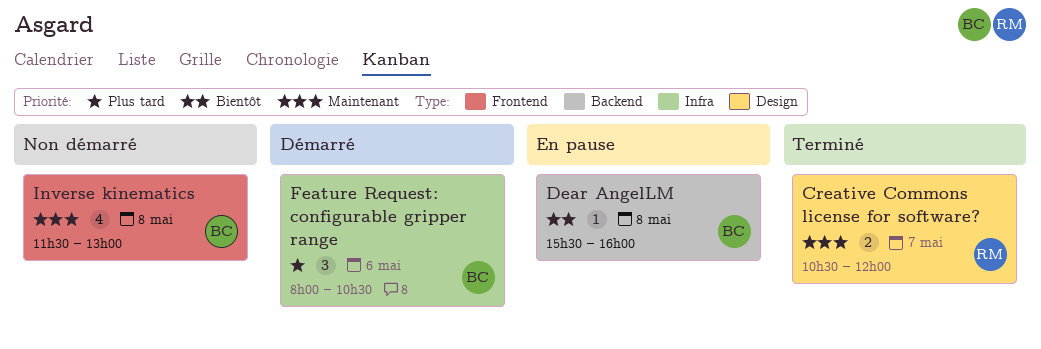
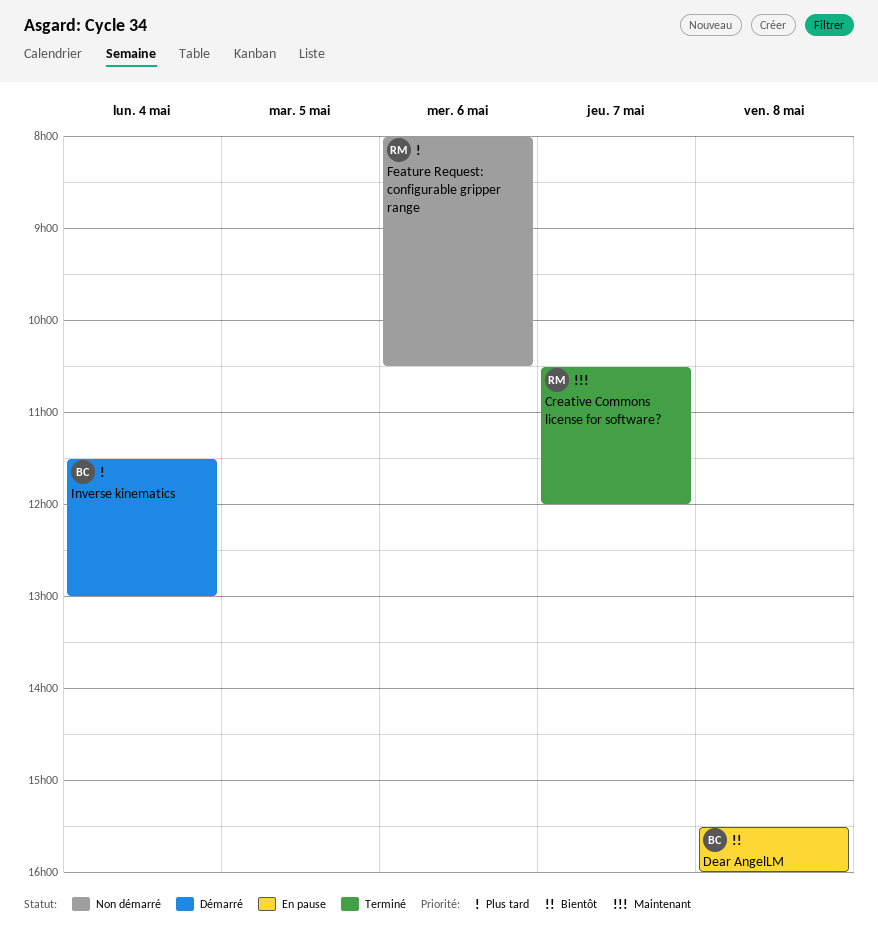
Feature Request: configurable gripper range, status: Démarré -> Non démarré
Feature Request: configurable gripper range, owner: BC -> RM
Inverse kinematics, status: Non démarré -> Démarré
Inverse kinematics, priority: Maintenant -> Plus tard
Inverse kinematics, day: May 8 -> May 4

